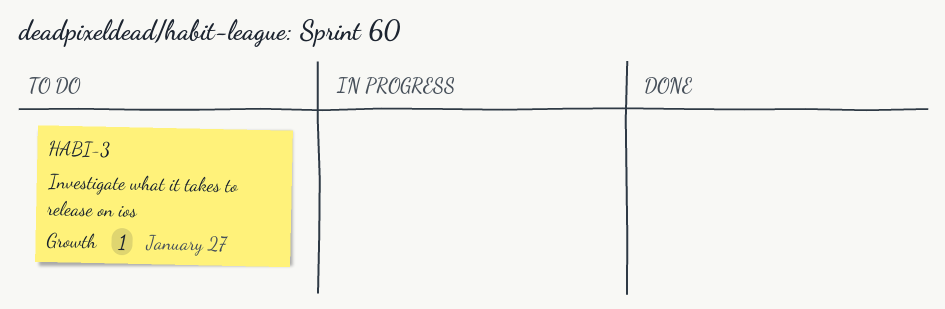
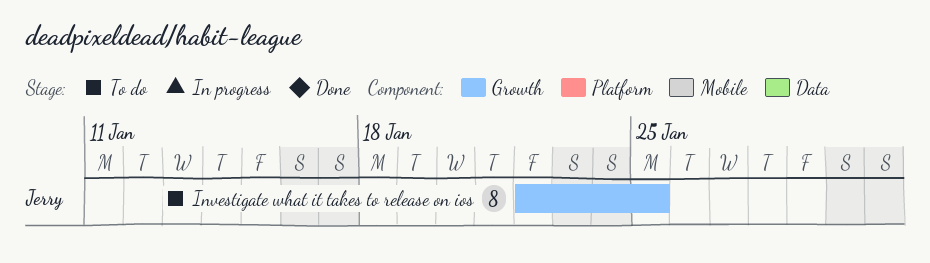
Investigate what it takes to release on ios, estimate: 1 -> 8
Investigate what it takes to release on ios, due: Jan 27 -> Jan 25

